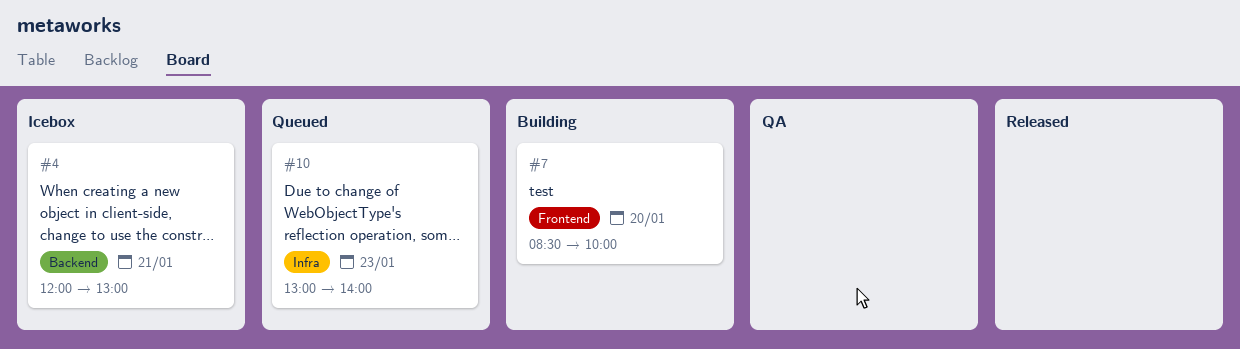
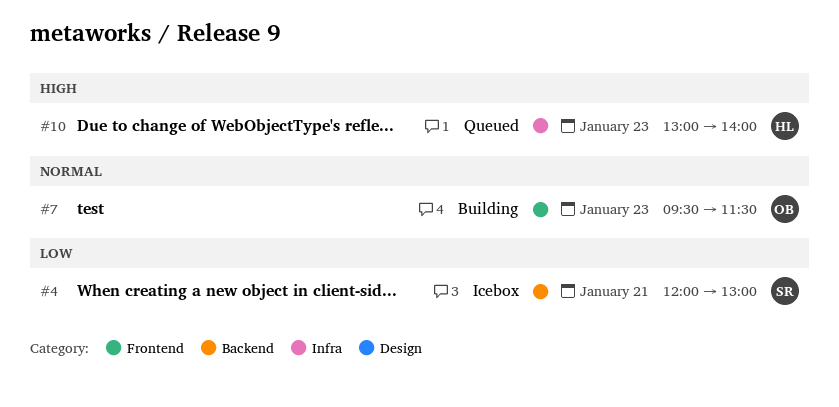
#7, day: Jan 20 -> Jan 23
#7, begins: 08:30 -> 09:30
#7, ends: 10:00 -> 11:30

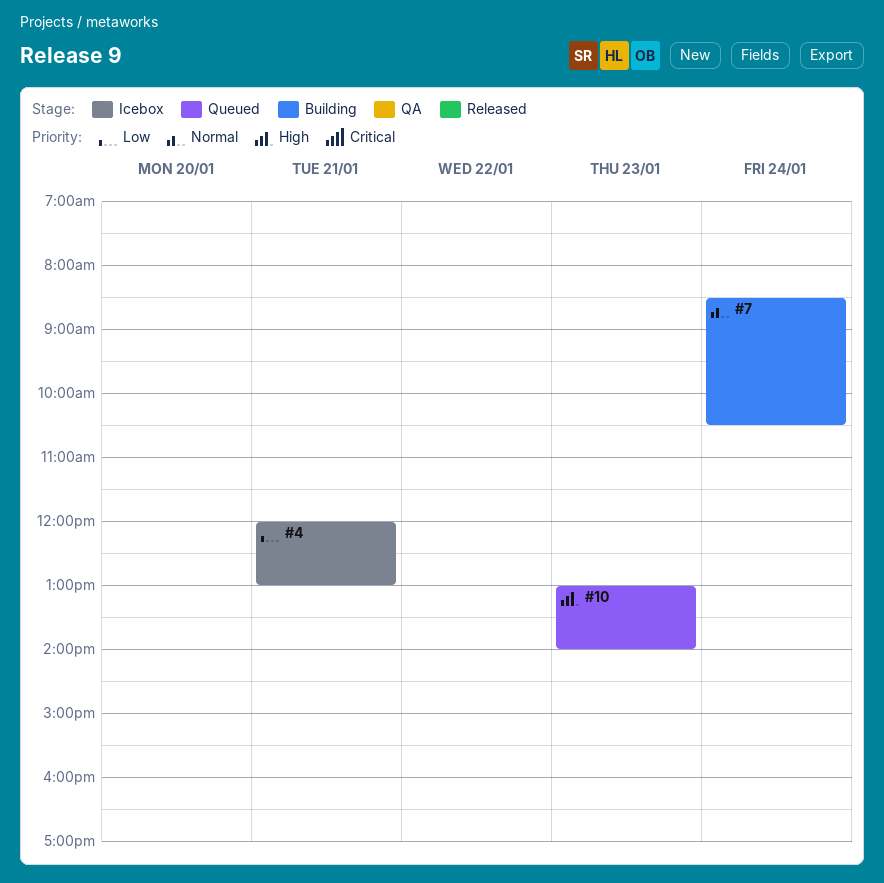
#7, day: Jan 23 -> Jan 24
#7, begins: 09:30 -> 08:30
#7, ends: 11:30 -> 10:30

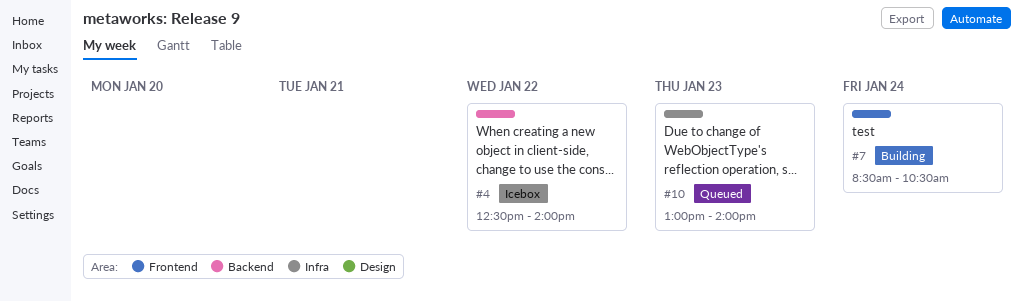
#4, day: Jan 21 -> Jan 22
#4, begins: 12:00 -> 12:30
#4, ends: 13:00 -> 14:00

